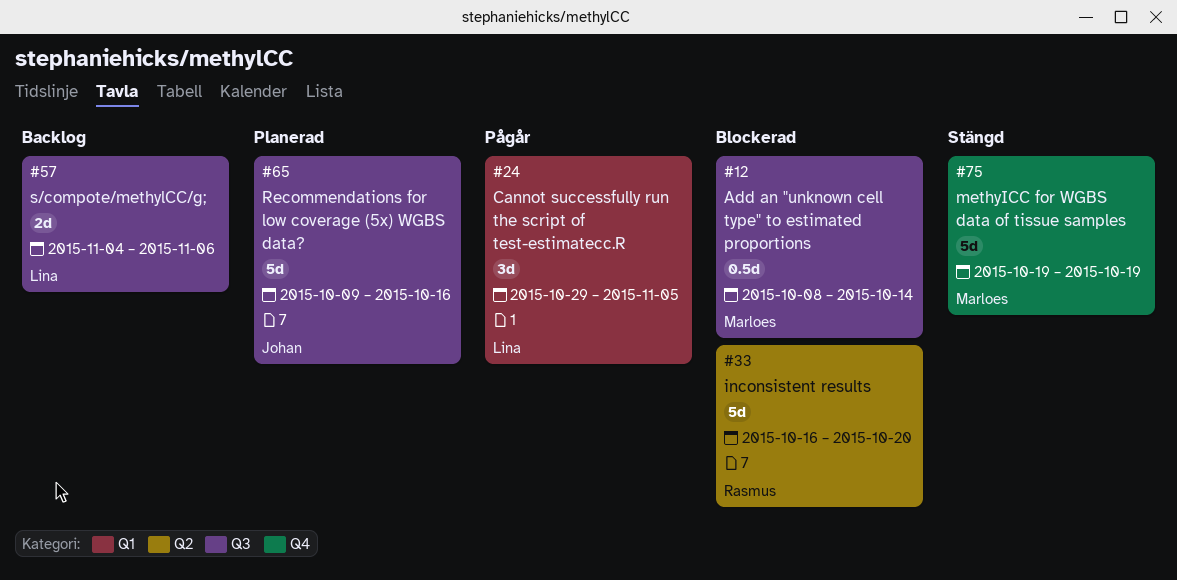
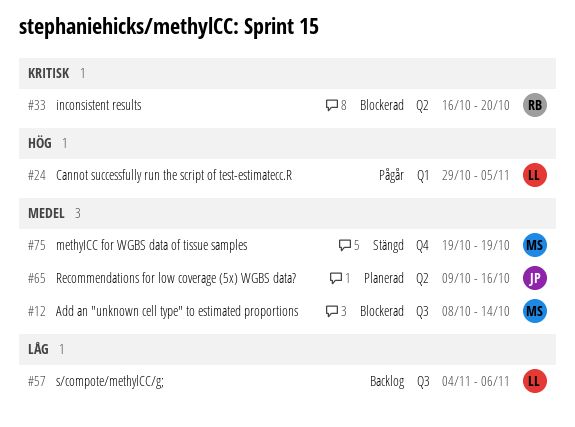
#65, label: Q3 -> Q2

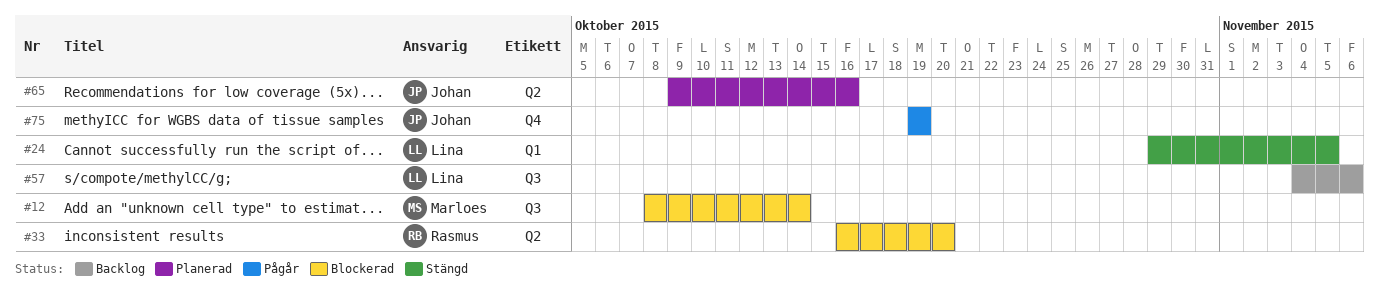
#24, status: Pågår -> Stängd
#75, status: Stängd -> Pågår
#75, owner: Marloes -> Johan

